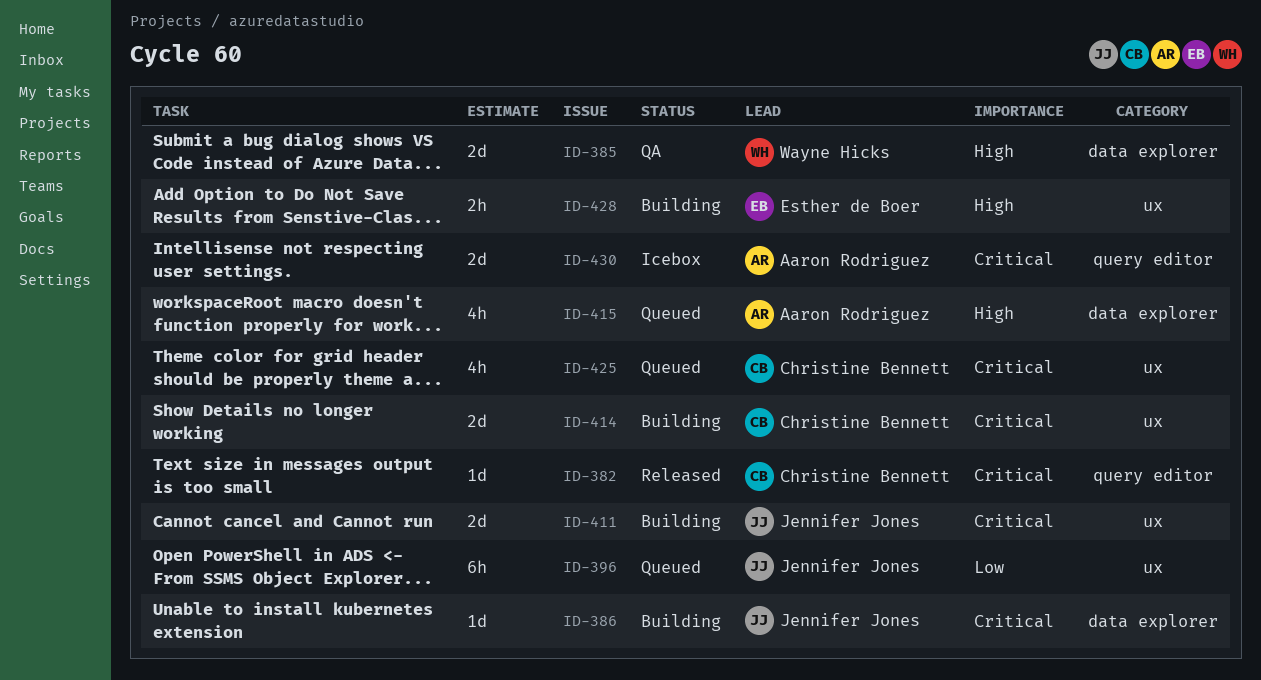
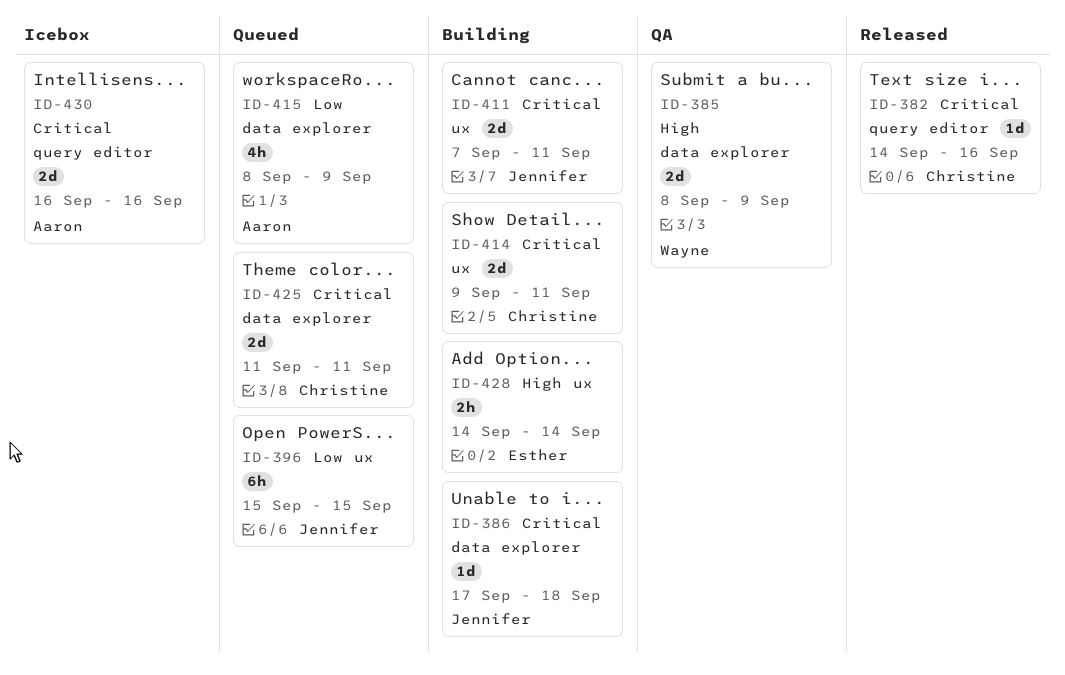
ID-415, priority: High -> Low
ID-425, label: ux -> data explorer
ID-425, estimate: 4h -> 2d

